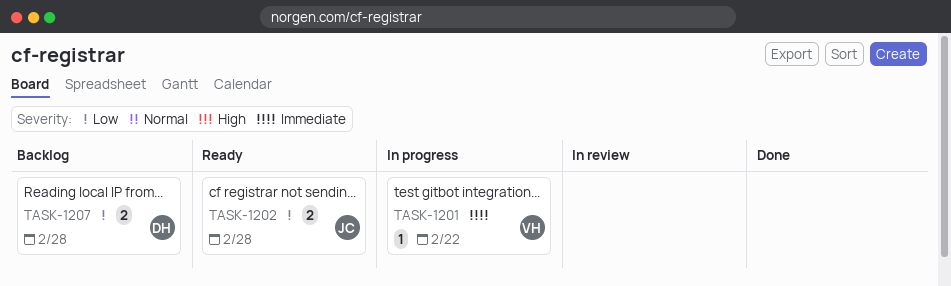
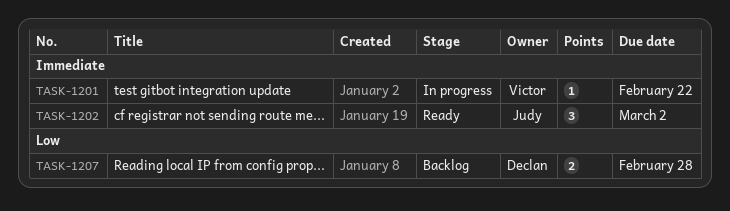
TASK-1202, priority: Low -> Immediate
TASK-1202, estimate: 2 -> 3
TASK-1202, due: Feb 28 -> Mar 2

